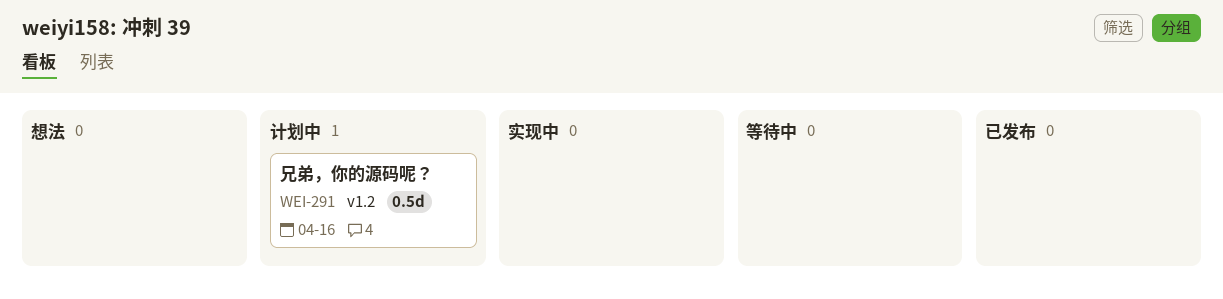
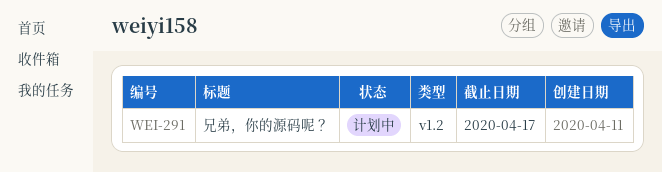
WEI-291, due: Apr 16 -> Apr 17

